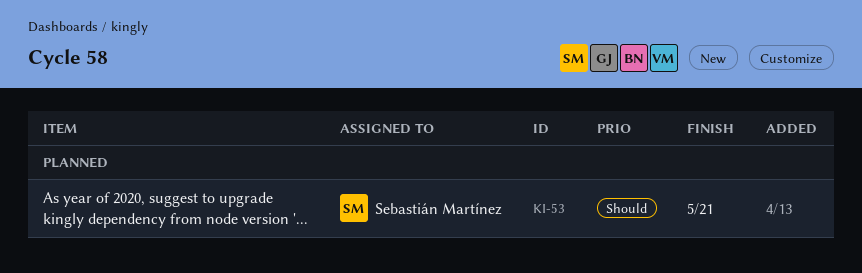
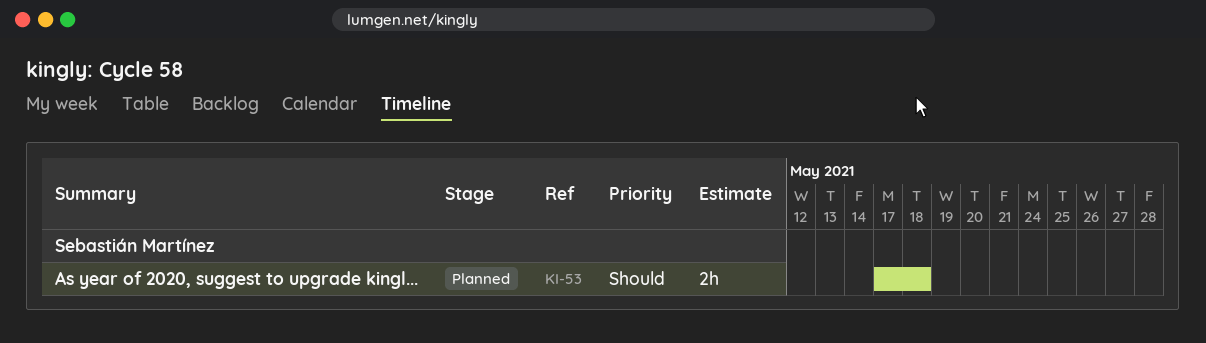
KI-53, due: May 21 -> May 18

